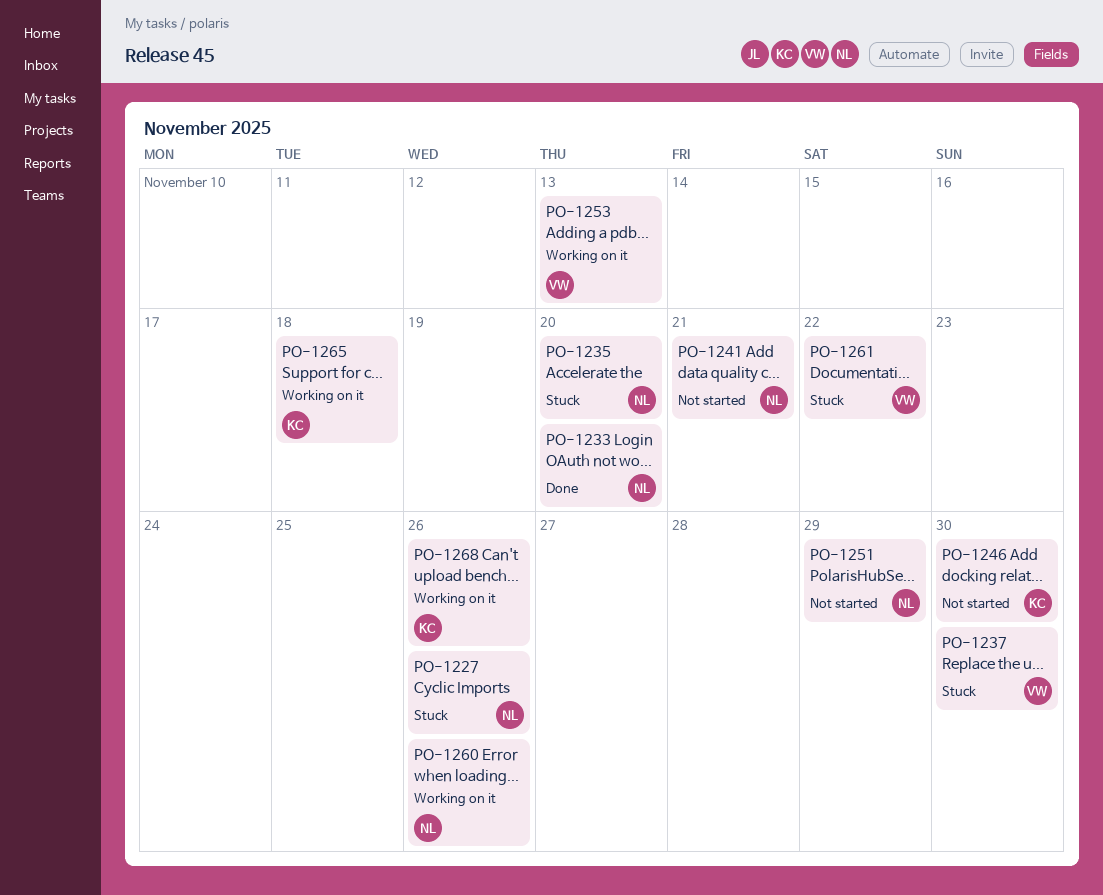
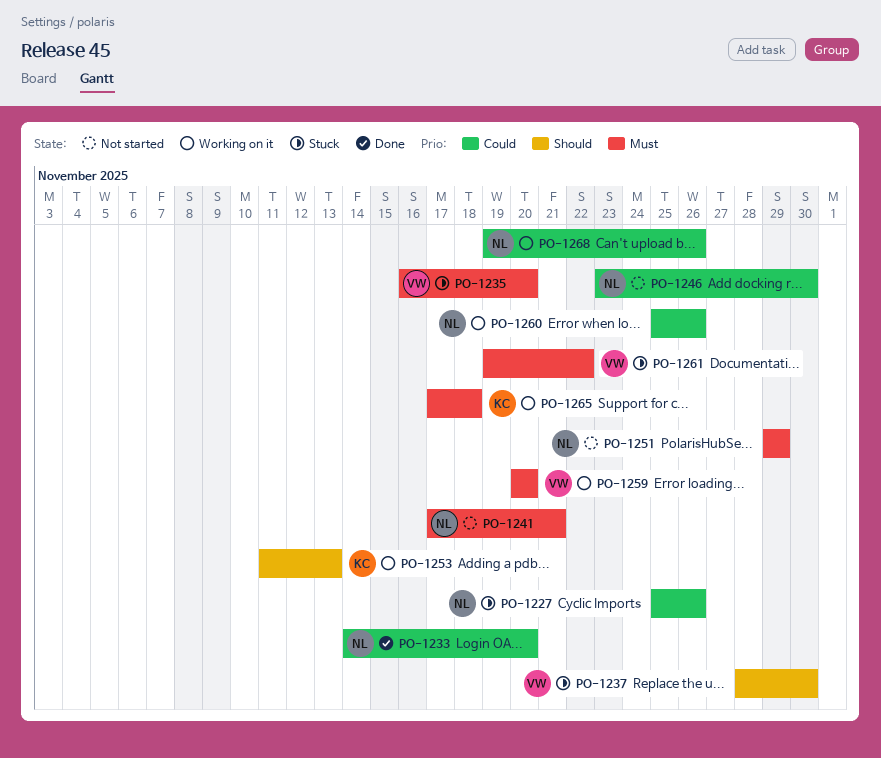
PO-1235, owner: NL -> VW
PO-1246, owner: KC -> NL
PO-1253, owner: VW -> KC
PO-1259: none -> present
PO-1268, owner: KC -> NL

